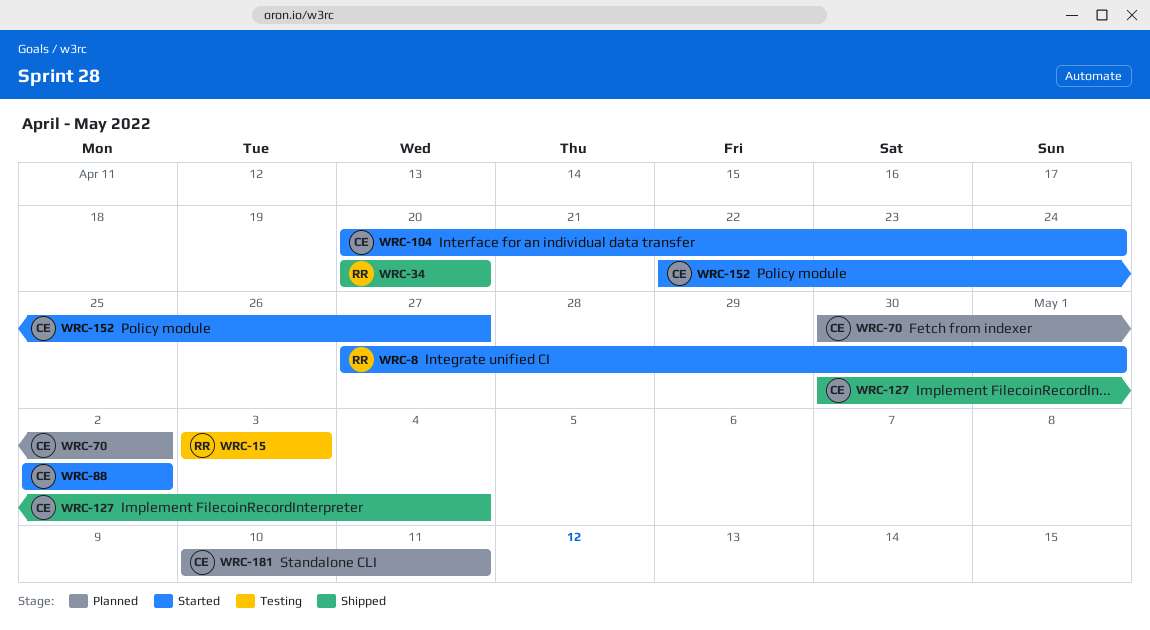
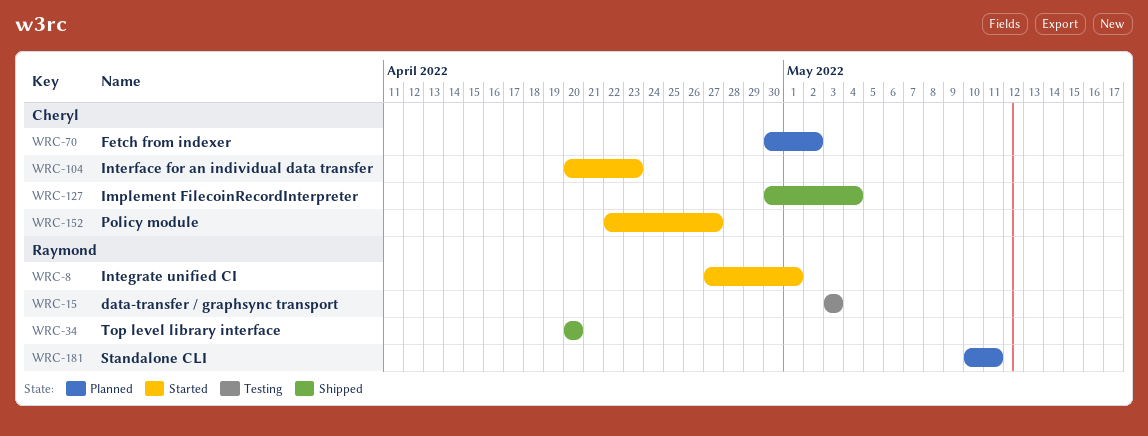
WRC-88: present -> none
WRC-104, due: Apr 24 -> Apr 23
WRC-181, owner: Cheryl -> Raymond

